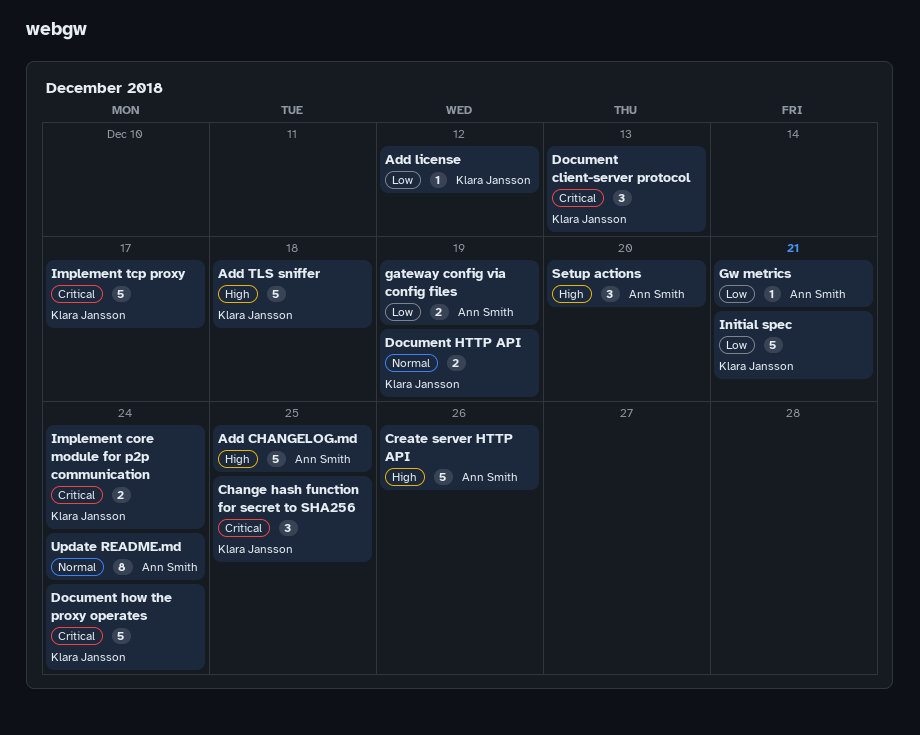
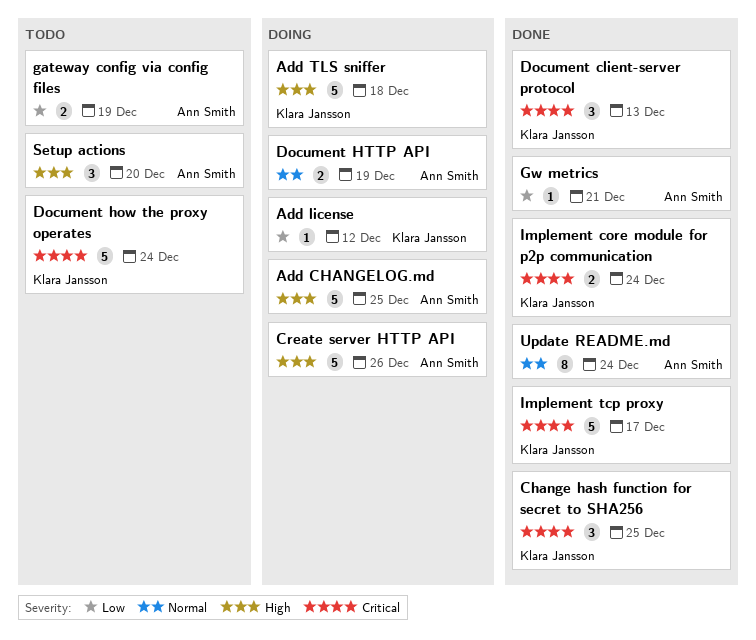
Document HTTP API, owner: Klara Jansson -> Ann Smith
Initial spec: present -> none

